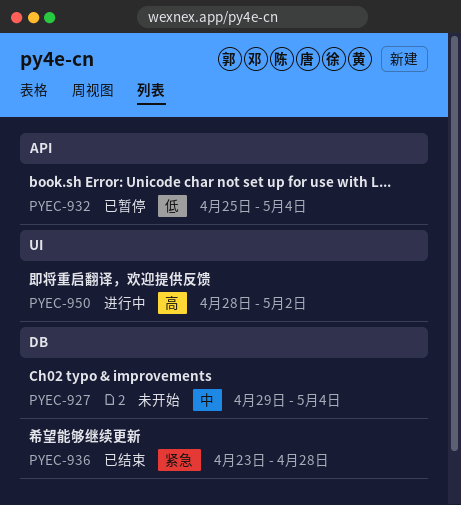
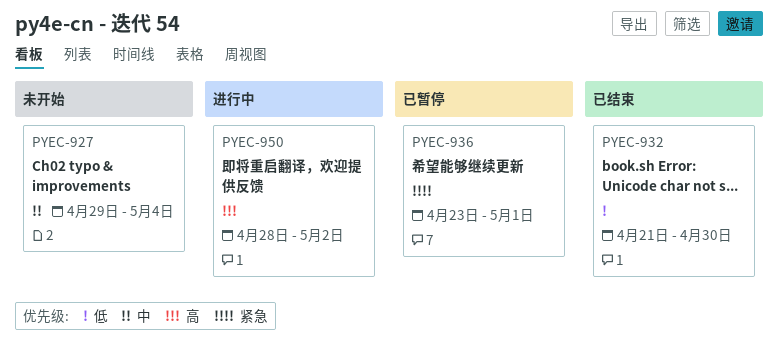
PYEC-932, status: 已暂停 -> 已结束
PYEC-932, start: Apr 25 -> Apr 21
PYEC-932, due: May 4 -> Apr 30
PYEC-936, status: 已结束 -> 已暂停
PYEC-936, due: Apr 28 -> May 1

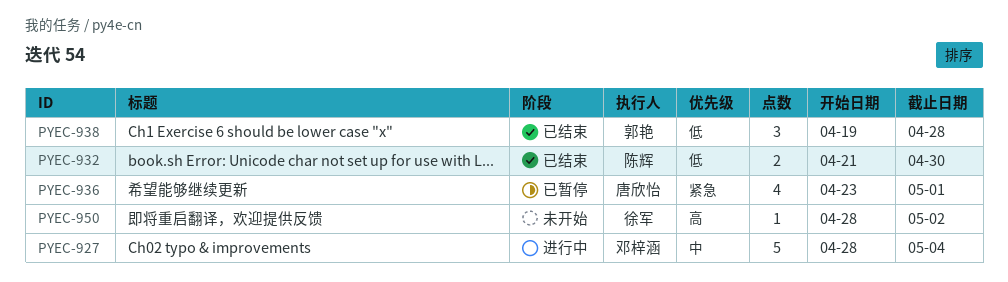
PYEC-927, status: 未开始 -> 进行中
PYEC-927, start: Apr 29 -> Apr 28
PYEC-938: none -> present
PYEC-950, status: 进行中 -> 未开始

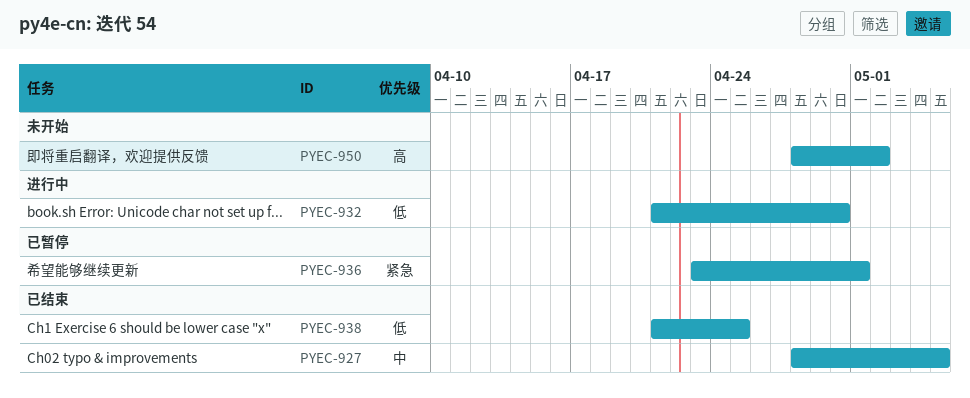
PYEC-927, status: 进行中 -> 已结束
PYEC-927, due: May 4 -> May 5
PYEC-932, status: 已结束 -> 进行中
PYEC-938, start: Apr 19 -> Apr 21
PYEC-938, due: Apr 28 -> Apr 25

